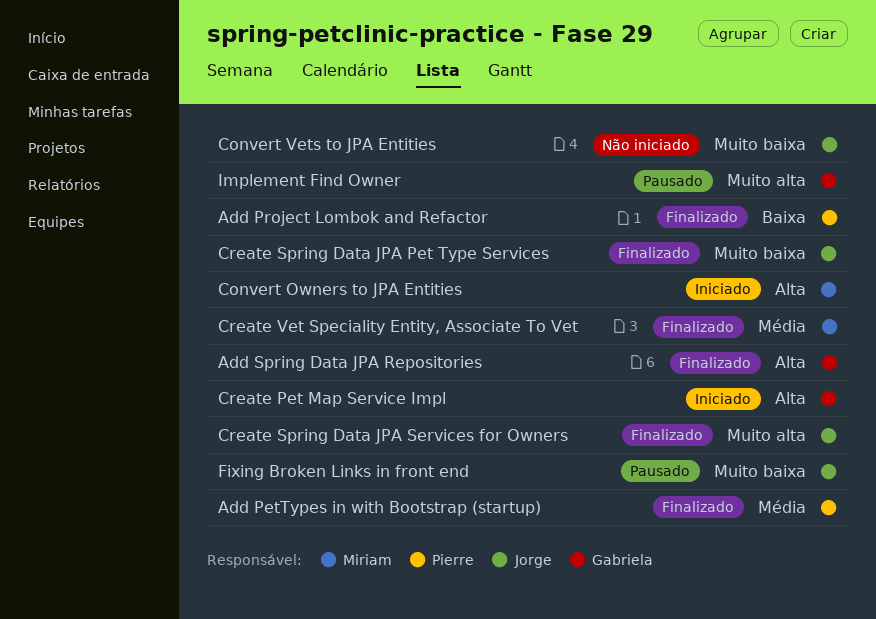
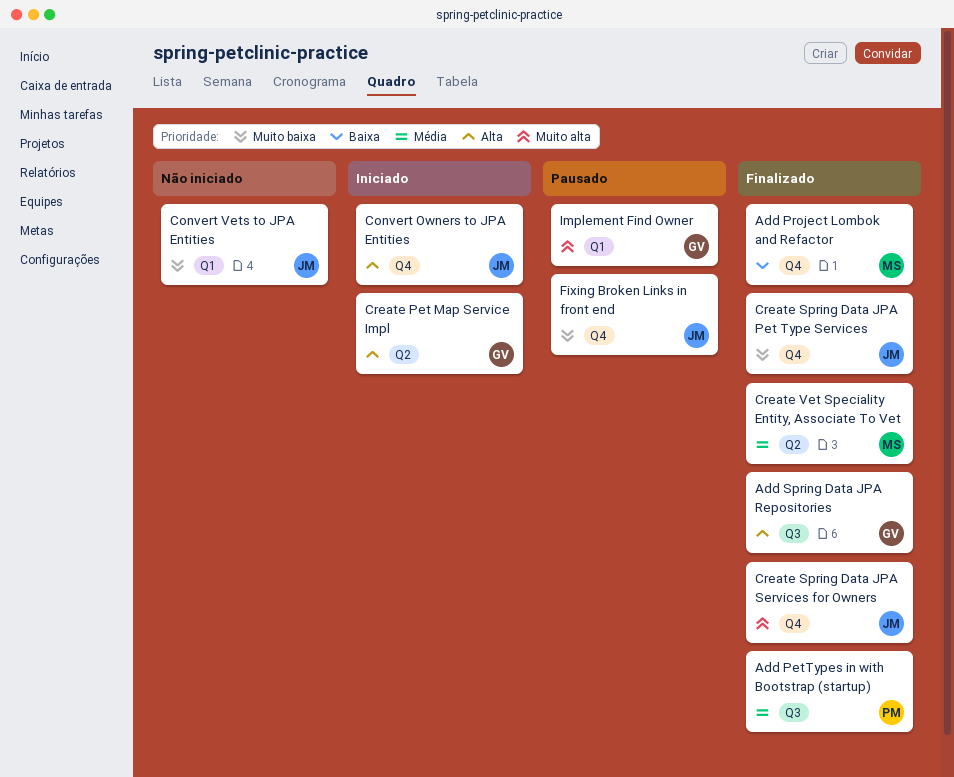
Add Project Lombok and Refactor, owner: Pierre -> Miriam
Convert Owners to JPA Entities, owner: Miriam -> Jorge

